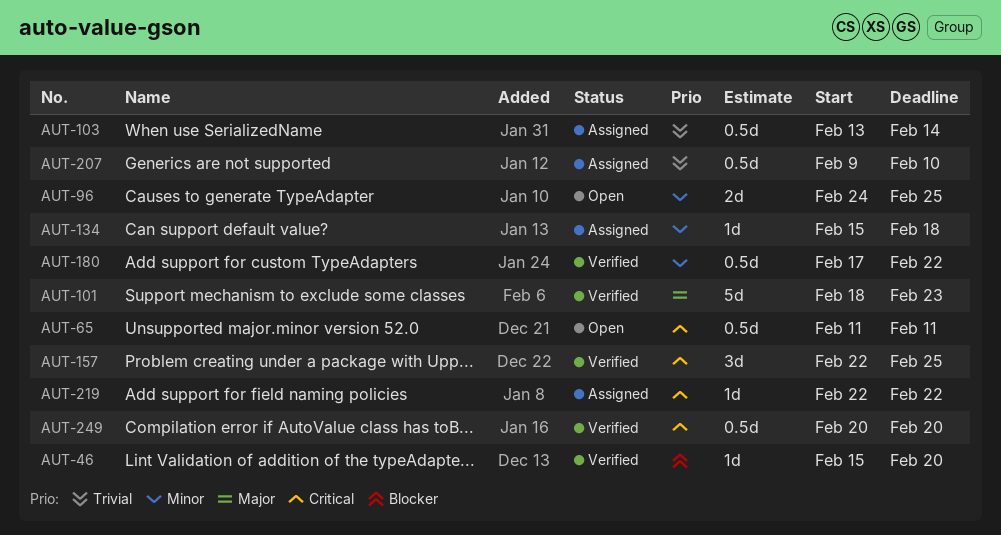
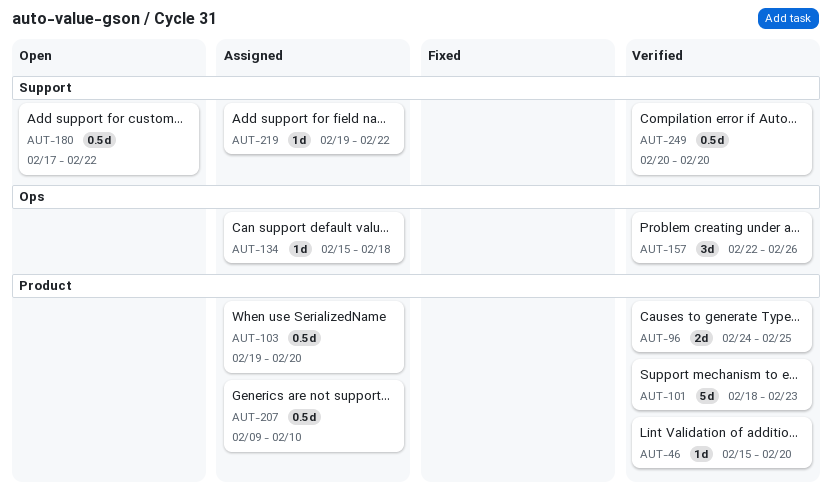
AUT-65: present -> none
AUT-96, status: Open -> Verified
AUT-103, start: Feb 13 -> Feb 19
AUT-103, due: Feb 14 -> Feb 20
AUT-157, due: Feb 25 -> Feb 26
AUT-180, status: Verified -> Open
AUT-219, start: Feb 22 -> Feb 19

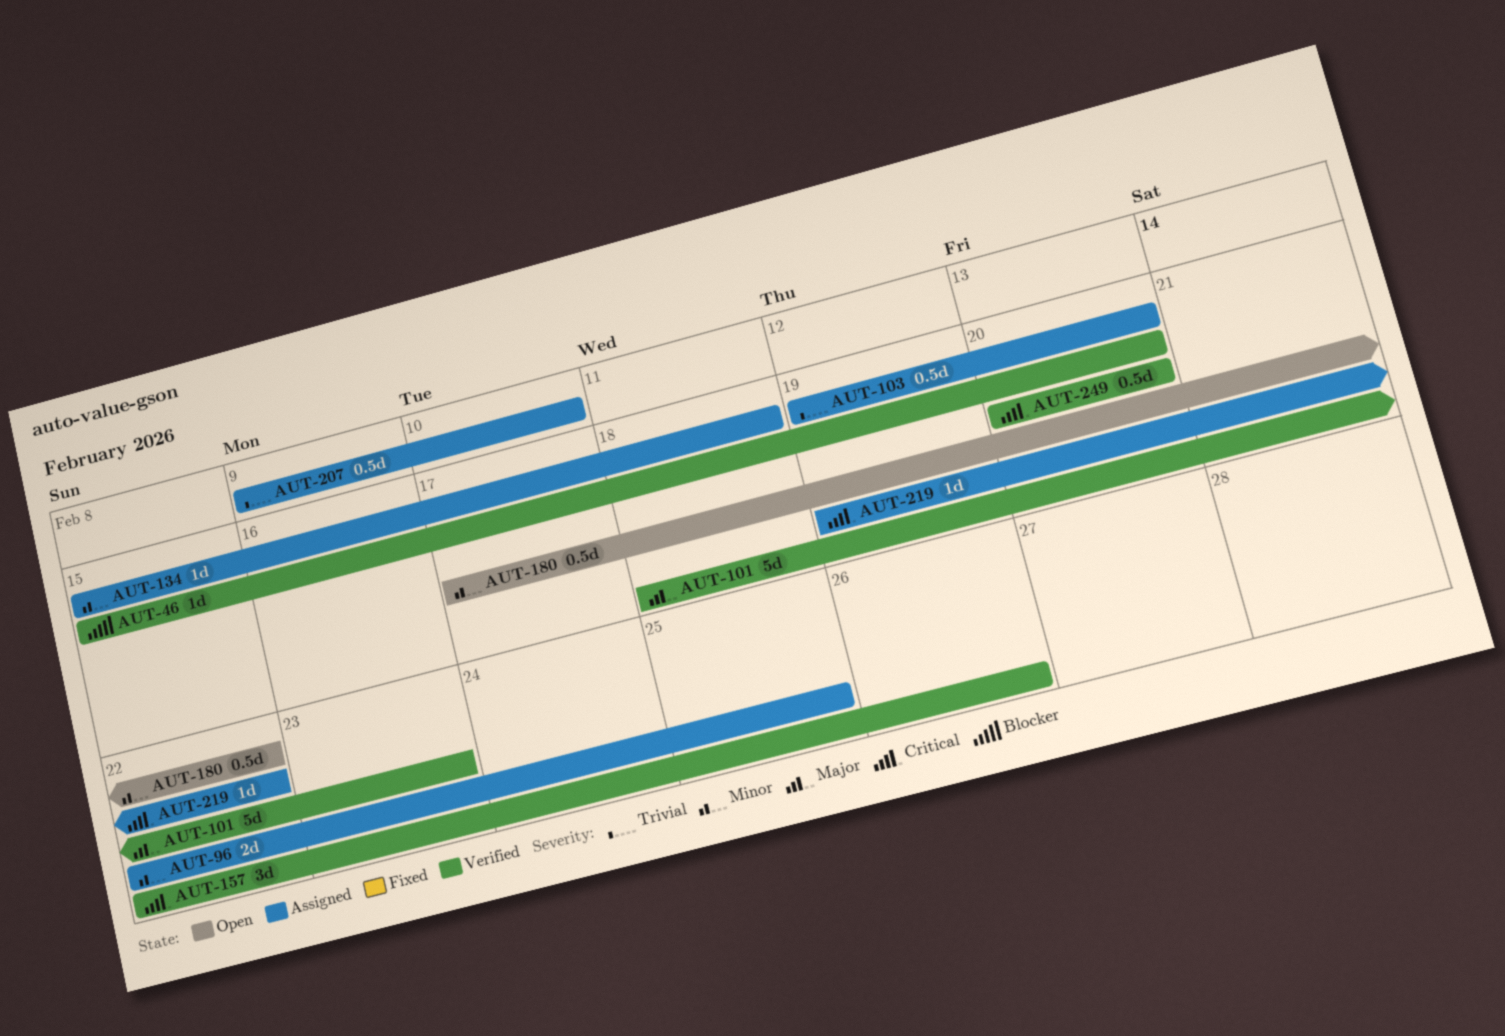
AUT-96, status: Verified -> Assigned
AUT-96, start: Feb 24 -> Feb 22

